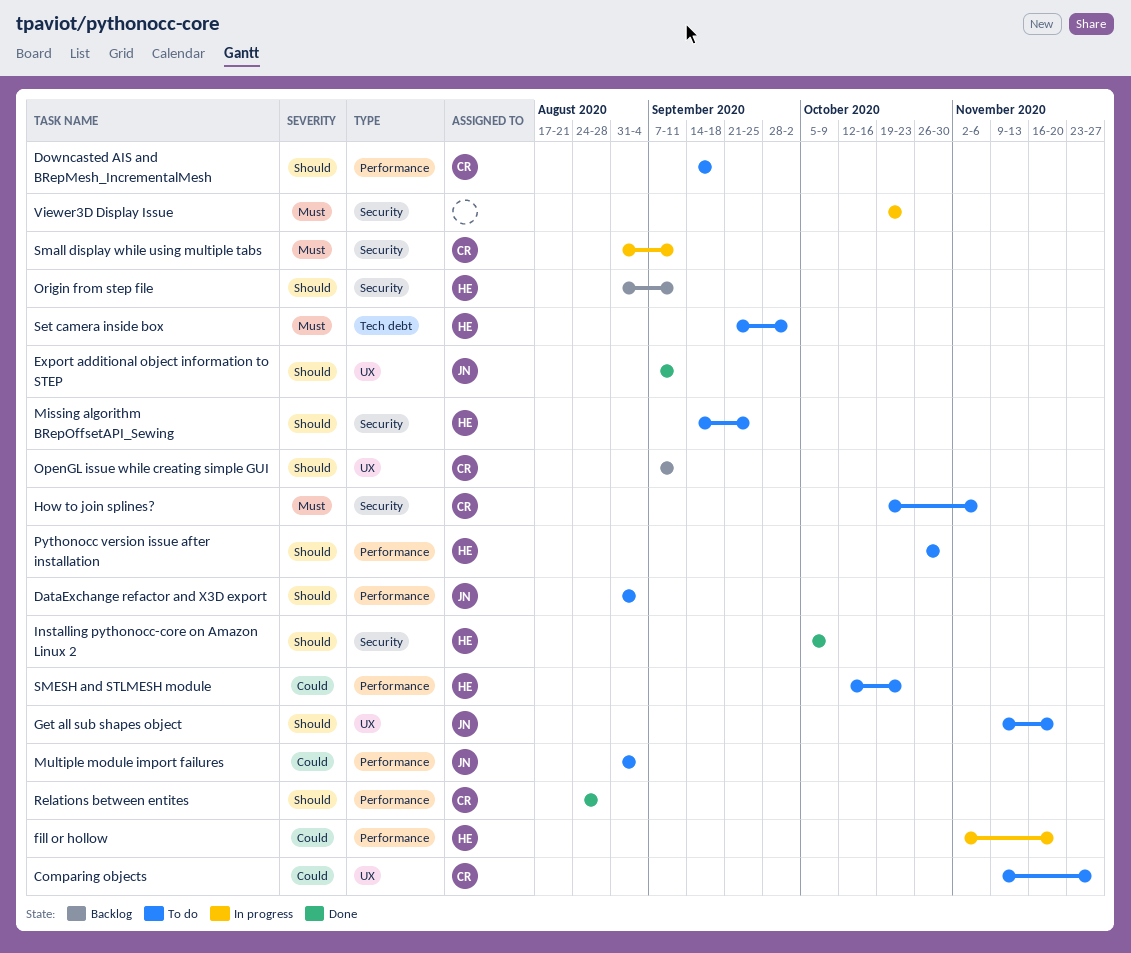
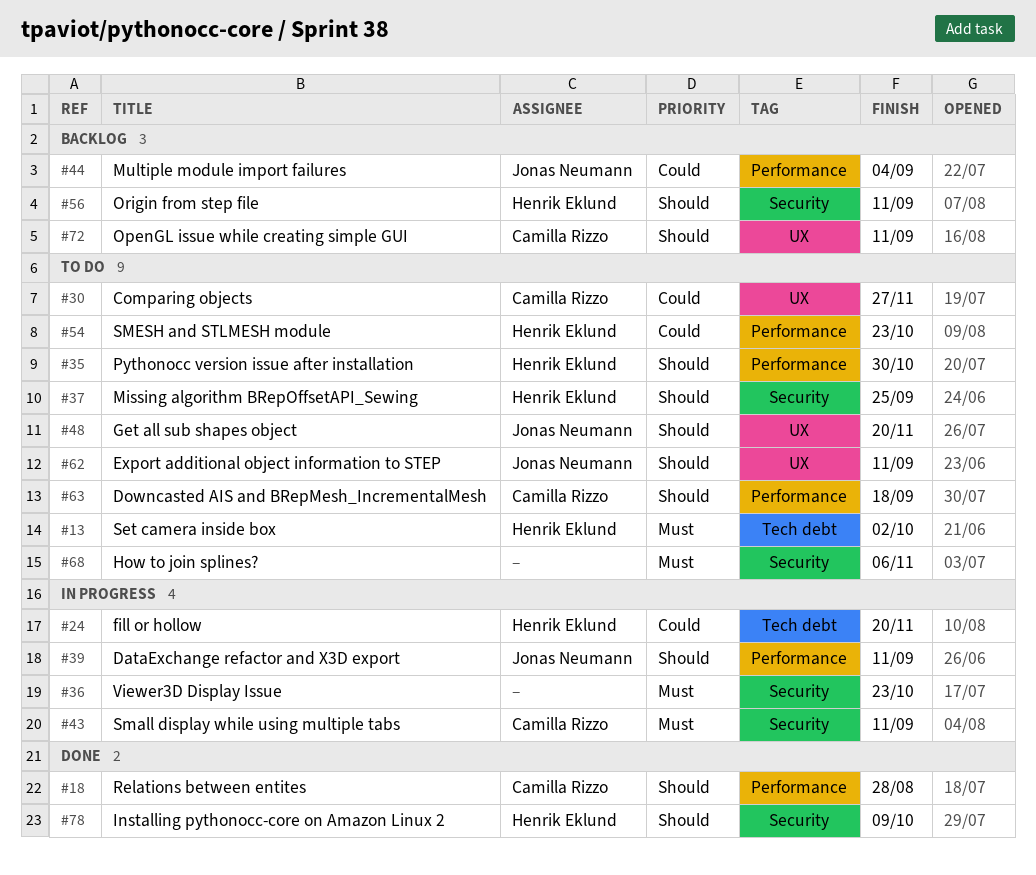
DataExchange refactor and X3D export, status: To do -> In progress
DataExchange refactor and X3D export, due: Sep 4 -> Sep 11
Export additional object information to STEP, status: Done -> To do
fill or hollow, label: Performance -> Tech debt
How to join splines?, owner: Camilla Rizzo -> none
Multiple module import failures, status: To do -> Backlog

